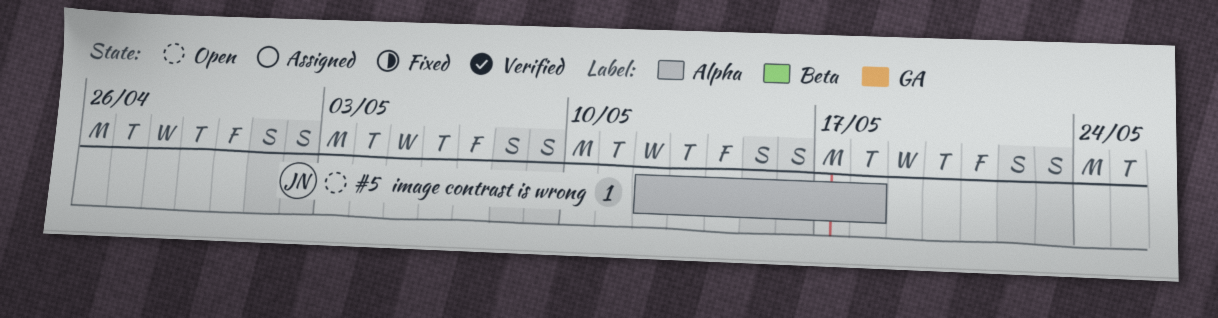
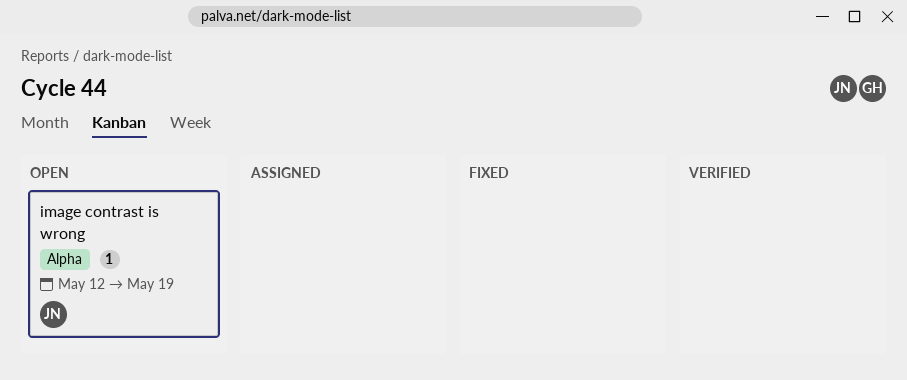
image contrast is wrong, due: May 18 -> May 19

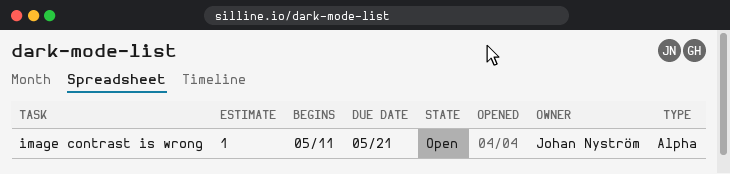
image contrast is wrong, start: May 12 -> May 11
image contrast is wrong, due: May 19 -> May 21

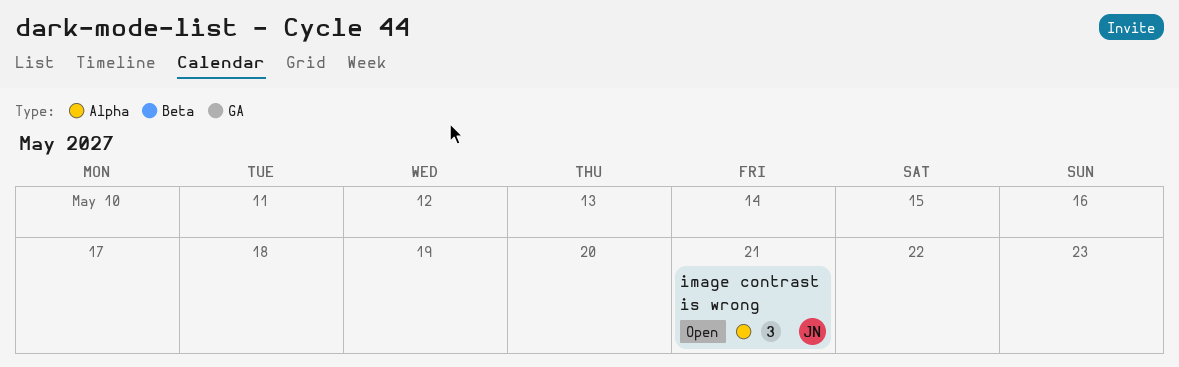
image contrast is wrong, estimate: 1 -> 3

